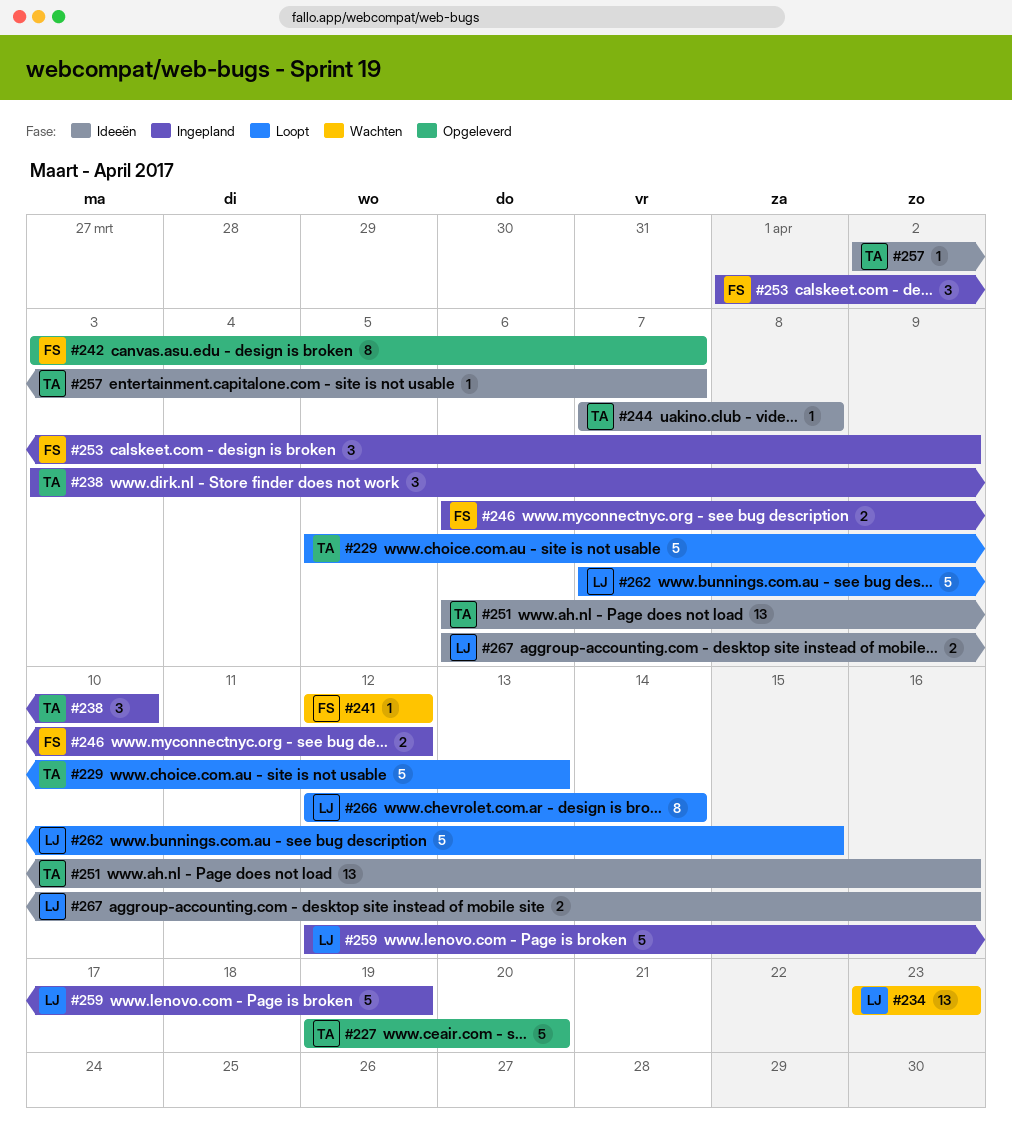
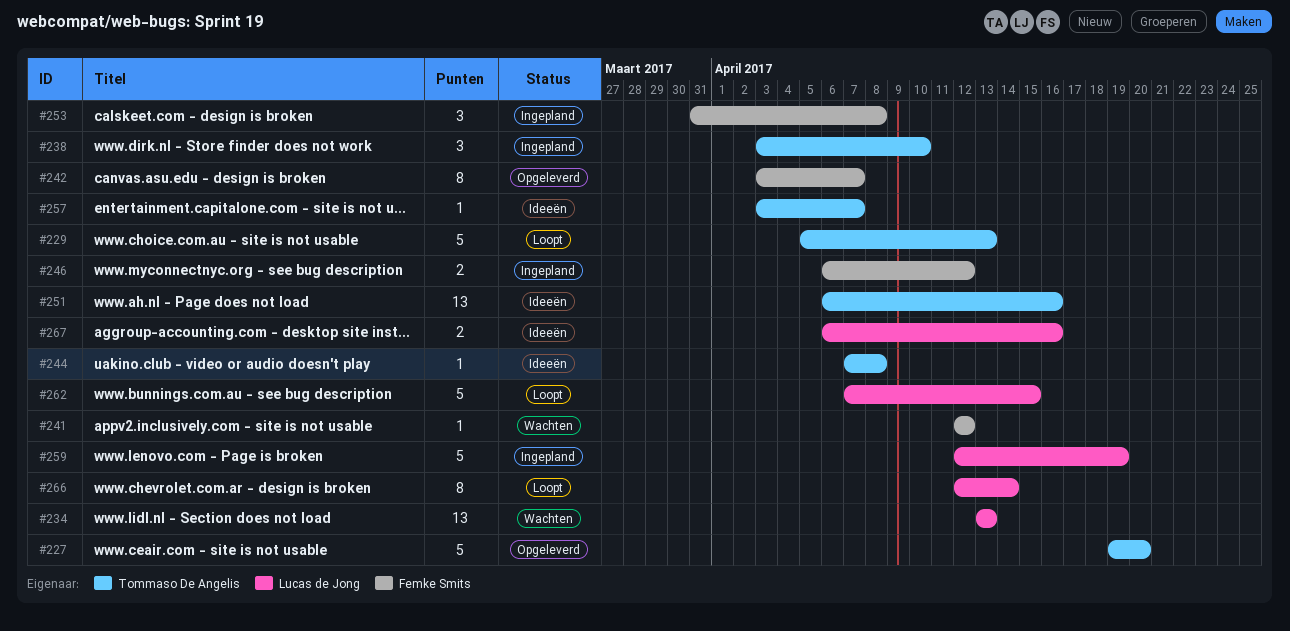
#234, start: Apr 23 -> Apr 13
#234, due: Apr 23 -> Apr 13
#253, start: Apr 1 -> Mar 31
#253, due: Apr 9 -> Apr 8
#257, start: Apr 2 -> Apr 3

